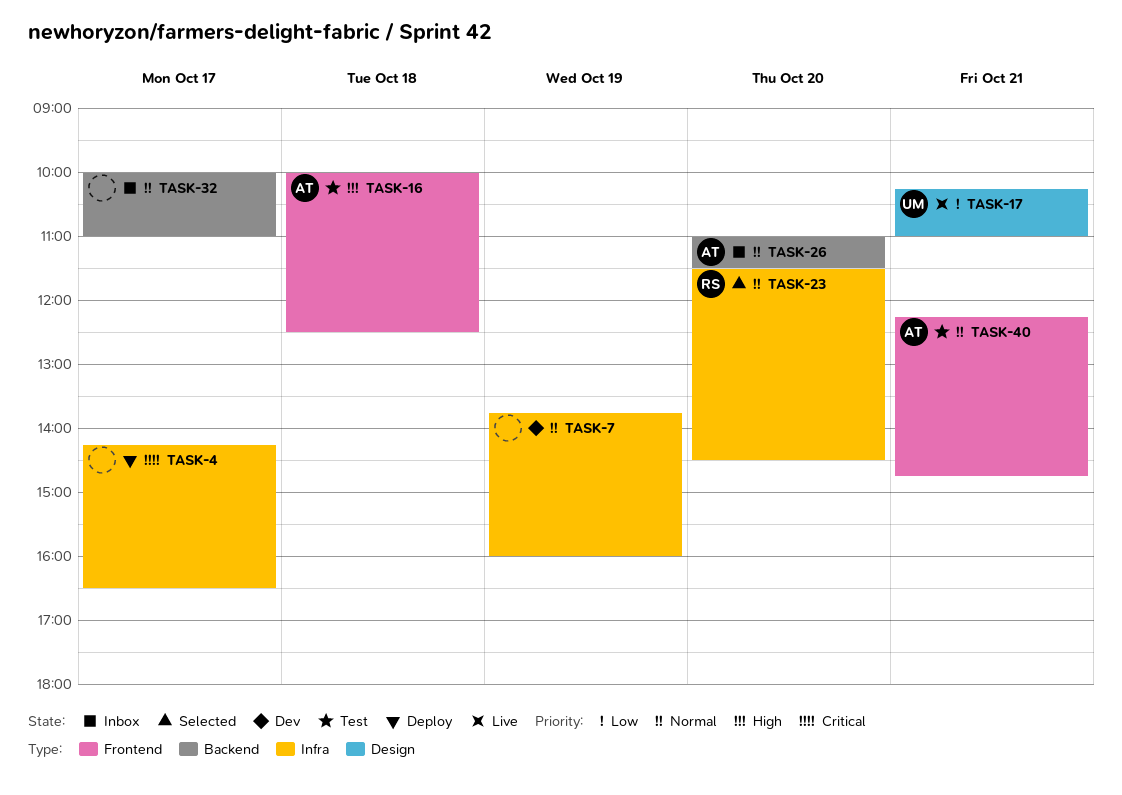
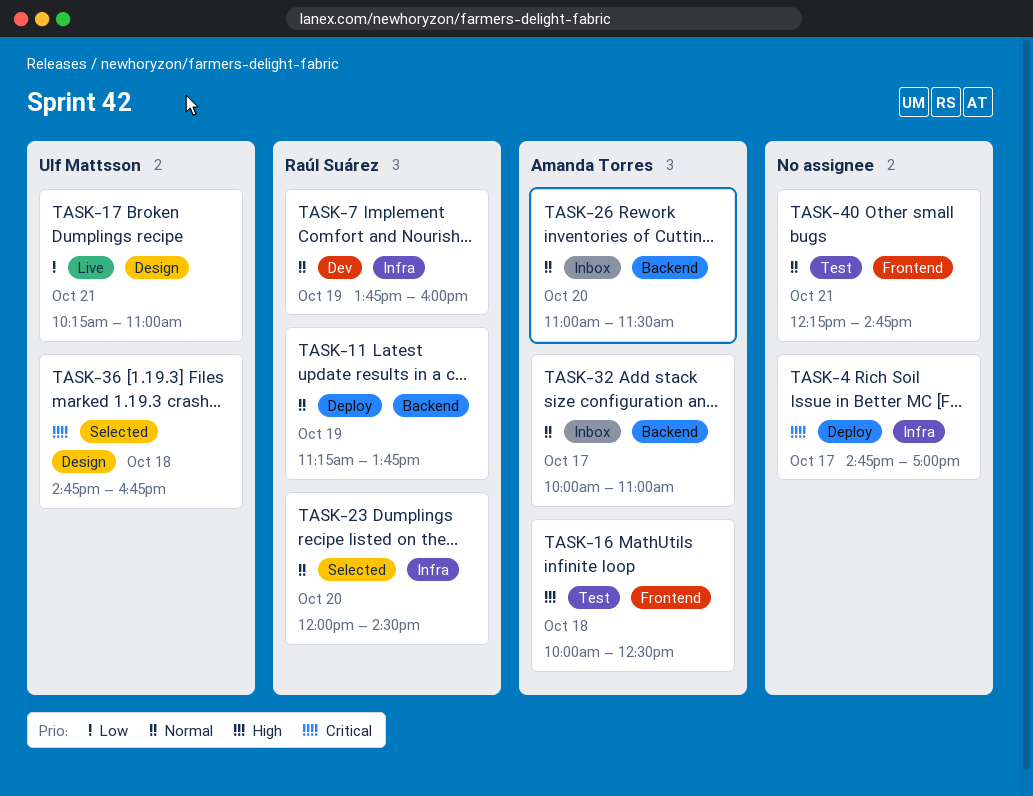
TASK-4, begins: 14:15 -> 14:45
TASK-4, ends: 16:30 -> 17:00
TASK-7, owner: none -> Raúl Suárez
TASK-11: none -> present
TASK-23, begins: 11:30 -> 12:00
TASK-32, owner: none -> Amanda Torres
TASK-36: none -> present
TASK-40, owner: Amanda Torres -> none

